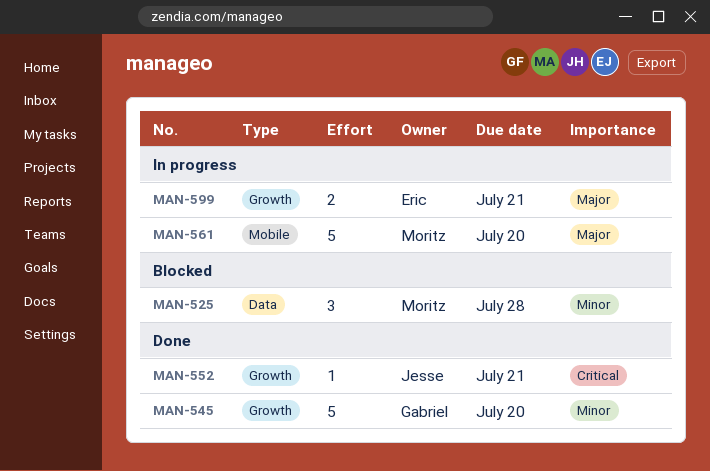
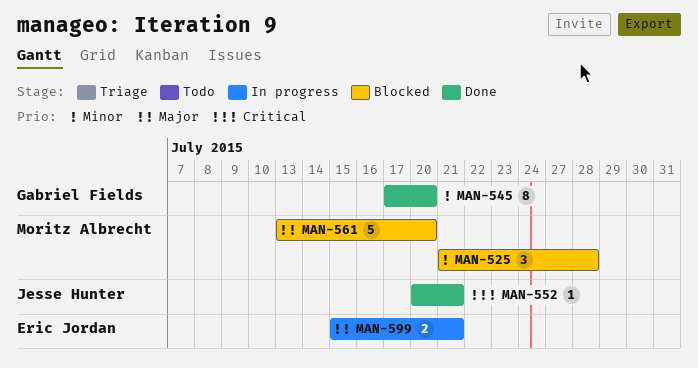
MAN-545, estimate: 5 -> 8
MAN-561, status: In progress -> Blocked

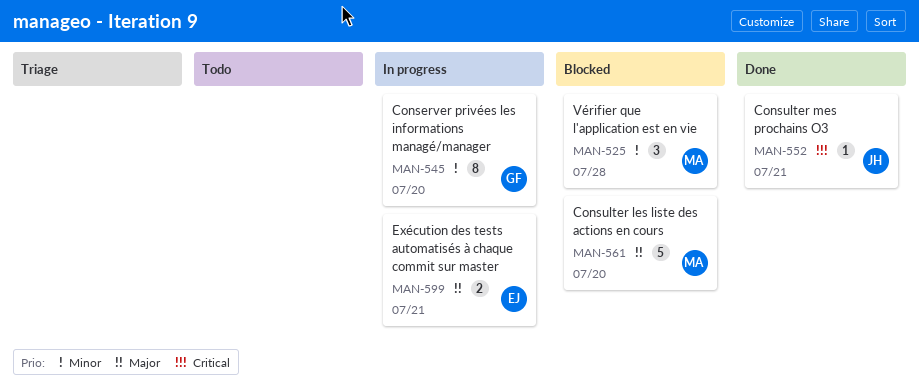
MAN-545, status: Done -> In progress

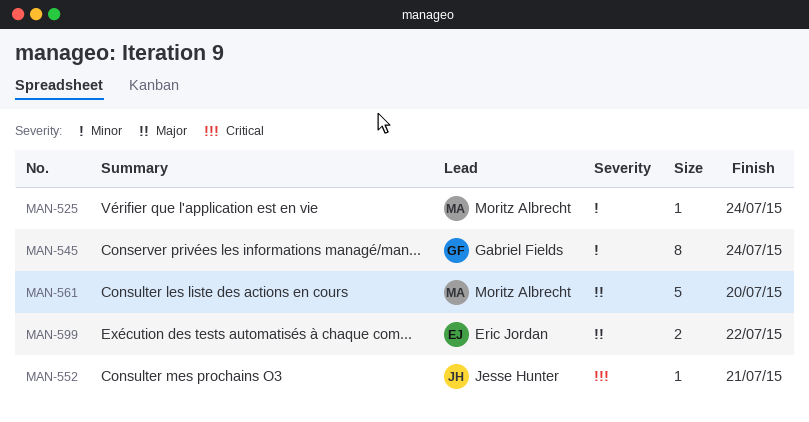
MAN-525, estimate: 3 -> 1
MAN-525, due: Jul 28 -> Jul 24
MAN-545, due: Jul 20 -> Jul 24
MAN-599, due: Jul 21 -> Jul 22

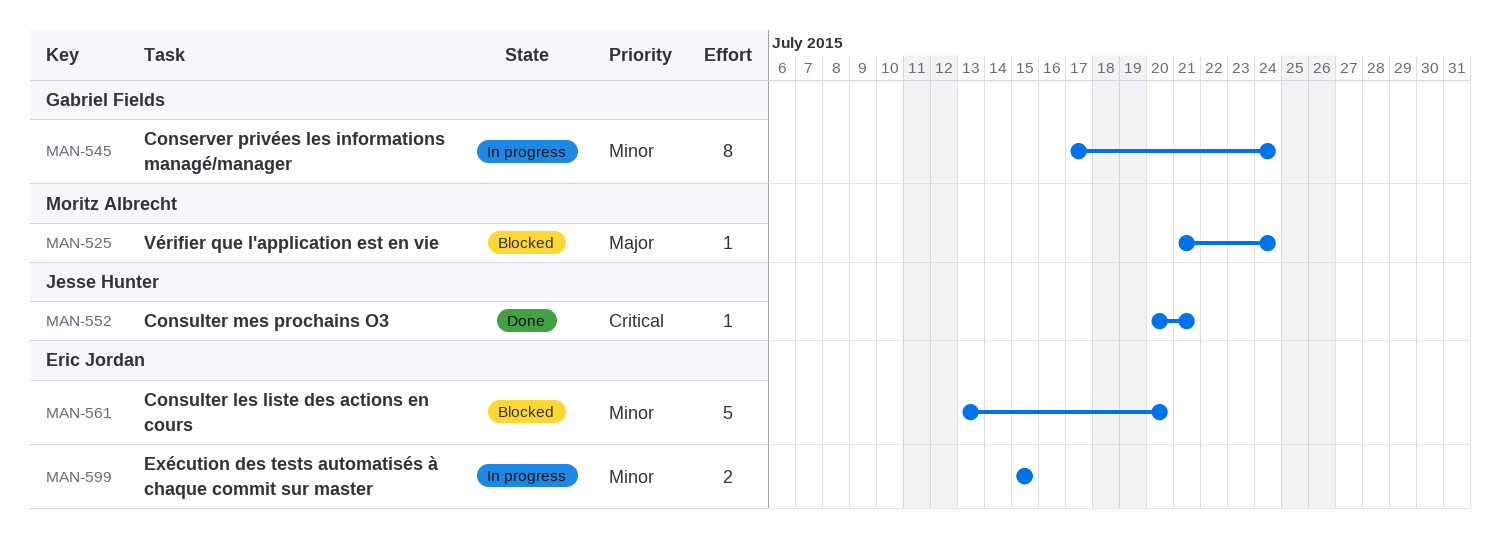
MAN-525, priority: Minor -> Major
MAN-561, owner: Moritz Albrecht -> Eric Jordan
MAN-561, priority: Major -> Minor
MAN-599, priority: Major -> Minor
MAN-599, due: Jul 22 -> Jul 15

